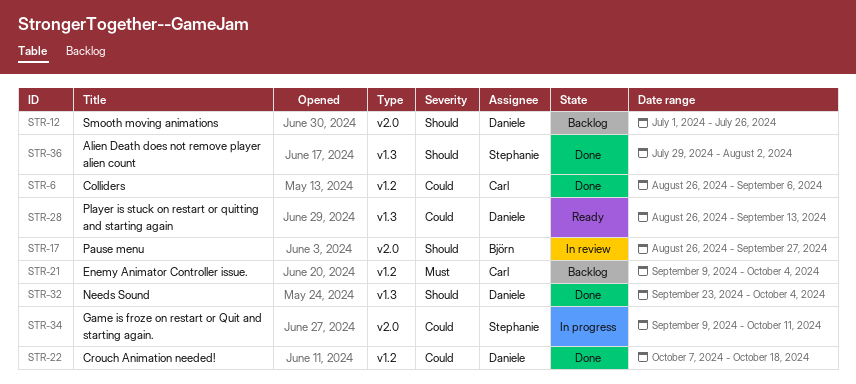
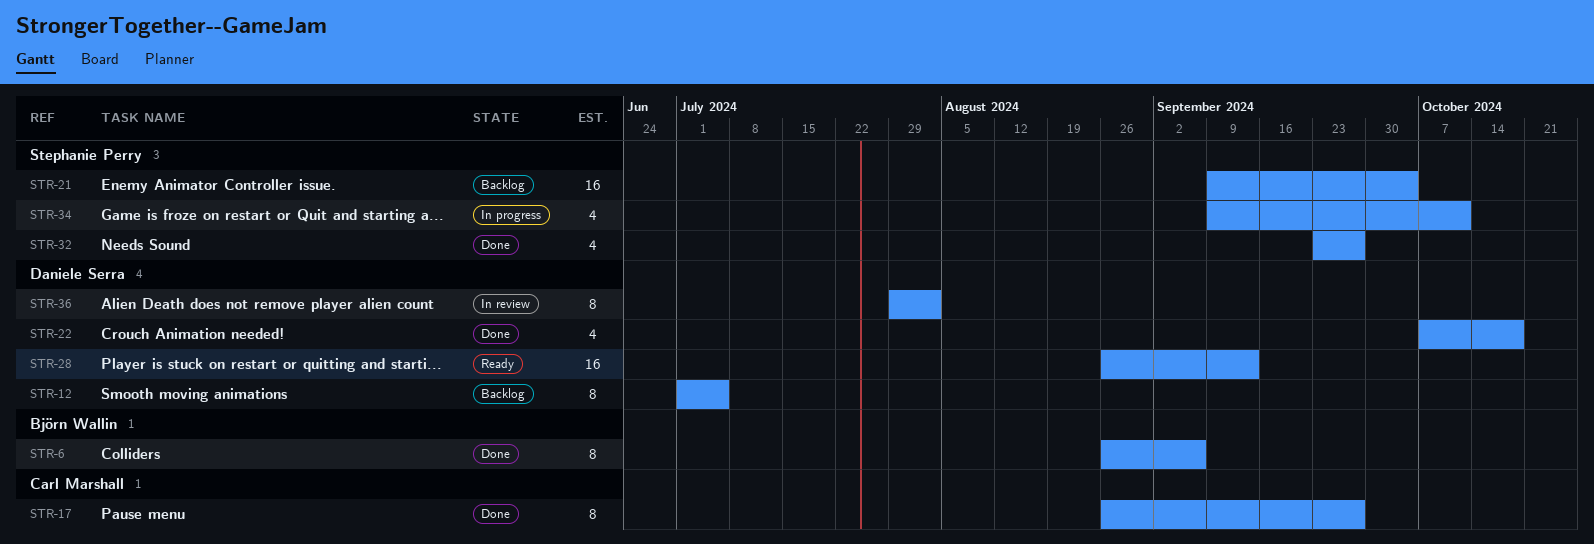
STR-6, owner: Carl Marshall -> Björn Wallin
STR-12, due: Jul 26 -> Jul 5
STR-17, status: In review -> Done
STR-17, owner: Björn Wallin -> Carl Marshall
STR-21, owner: Carl Marshall -> Stephanie Perry
STR-32, owner: Daniele Serra -> Stephanie Perry
STR-32, due: Oct 4 -> Sep 27
STR-36, status: Done -> In review
STR-36, owner: Stephanie Perry -> Daniele Serra

